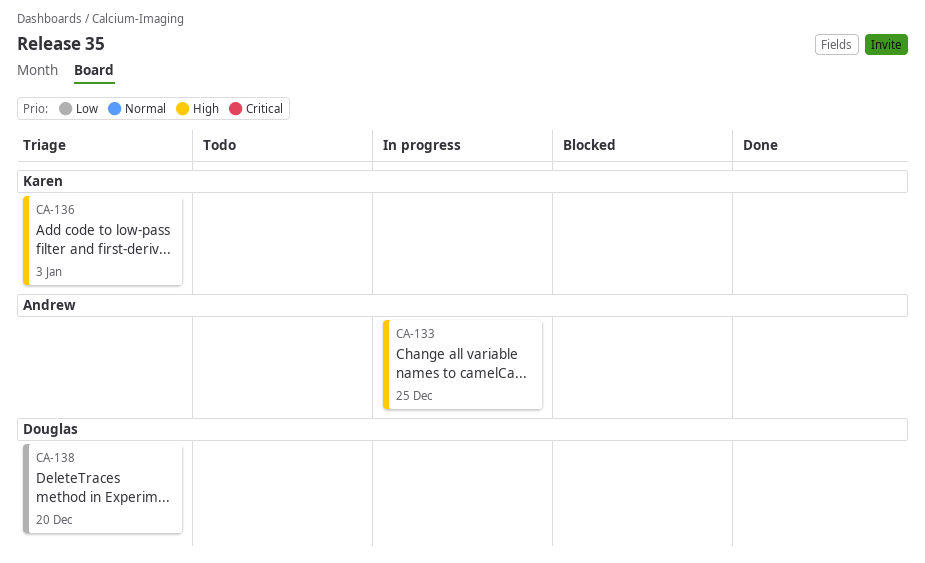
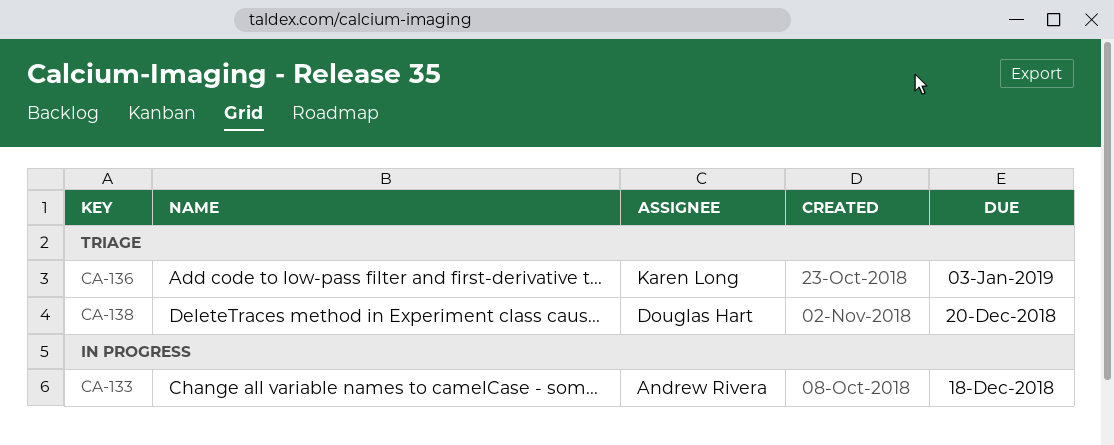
CA-133, due: Dec 25 -> Dec 18

